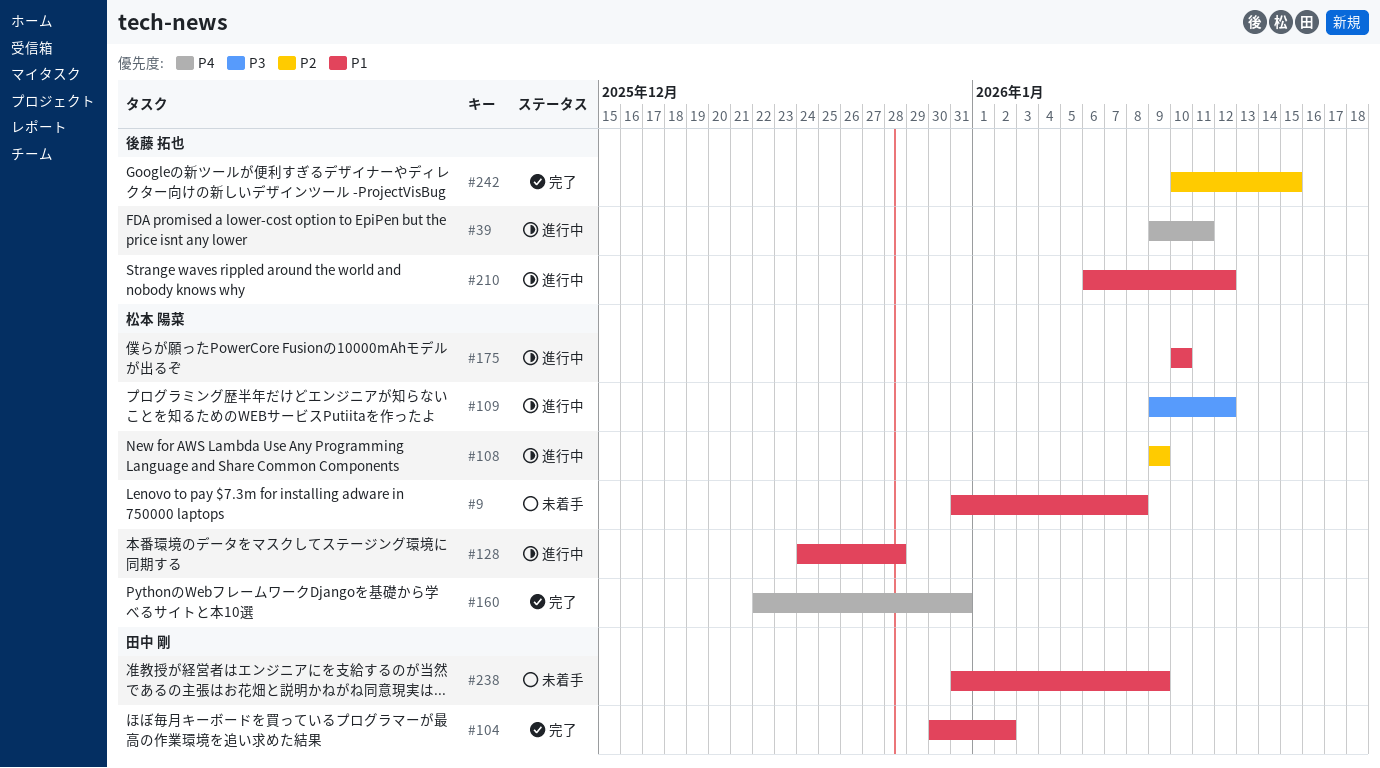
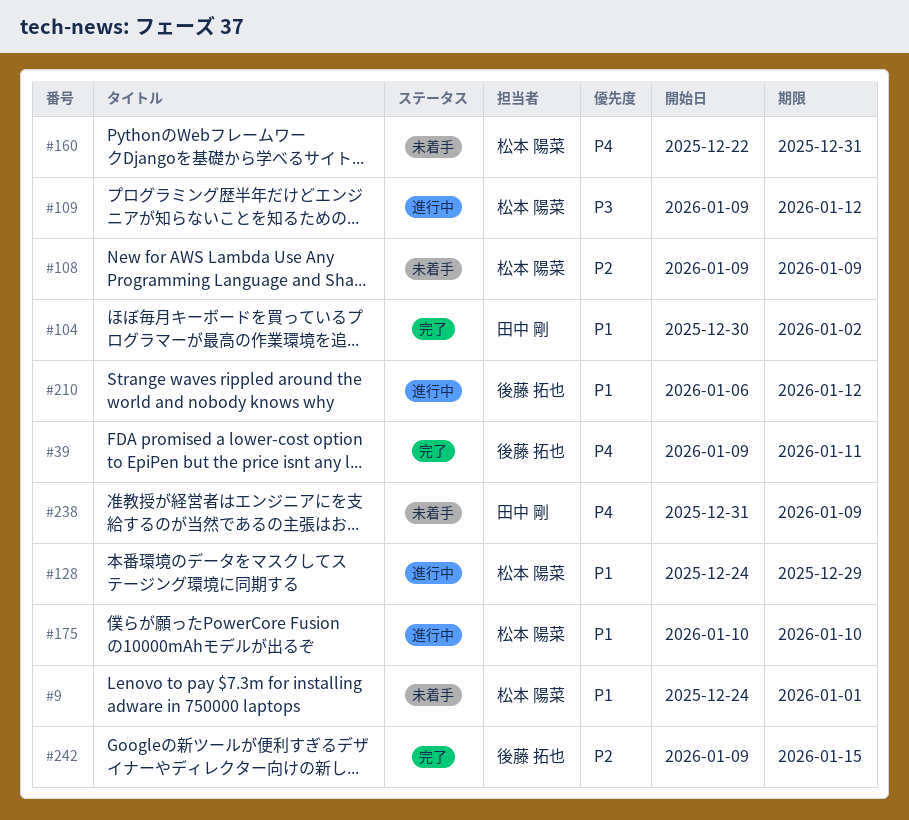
#9, start: Dec 31 -> Dec 24
#9, due: Jan 8 -> Jan 1
#39, status: 進行中 -> 完了
#108, status: 進行中 -> 未着手
#128, due: Dec 28 -> Dec 29
#160, status: 完了 -> 未着手
#238, priority: P1 -> P4
#242, start: Jan 10 -> Jan 9

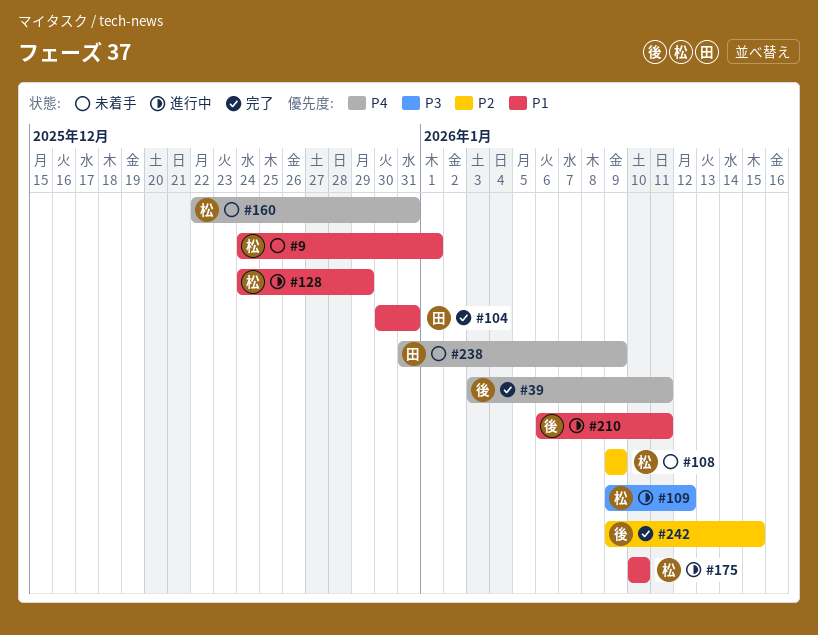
#39, start: Jan 9 -> Jan 3
#104, due: Jan 2 -> Dec 31
#210, due: Jan 12 -> Jan 11

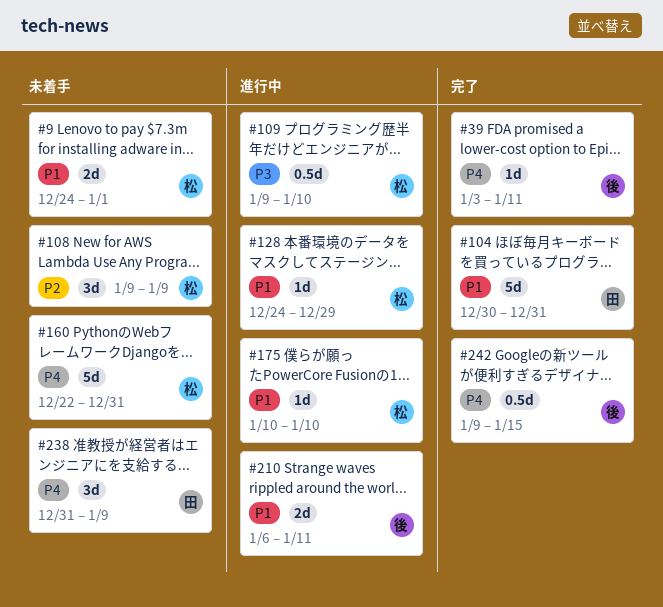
#109, due: Jan 12 -> Jan 10
#242, priority: P2 -> P4

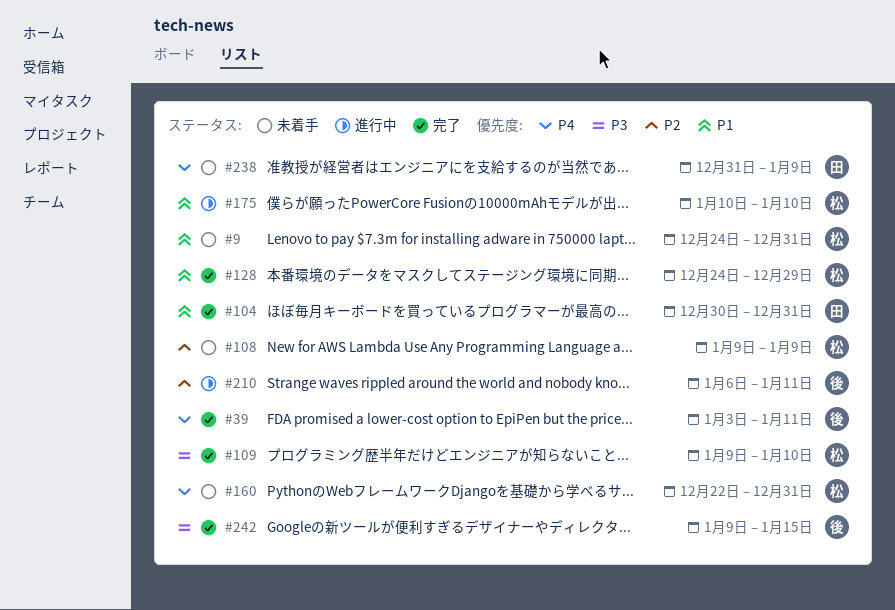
#9, due: Jan 1 -> Dec 31
#109, status: 進行中 -> 完了
#128, status: 進行中 -> 完了
#210, priority: P1 -> P2
#242, priority: P4 -> P3

